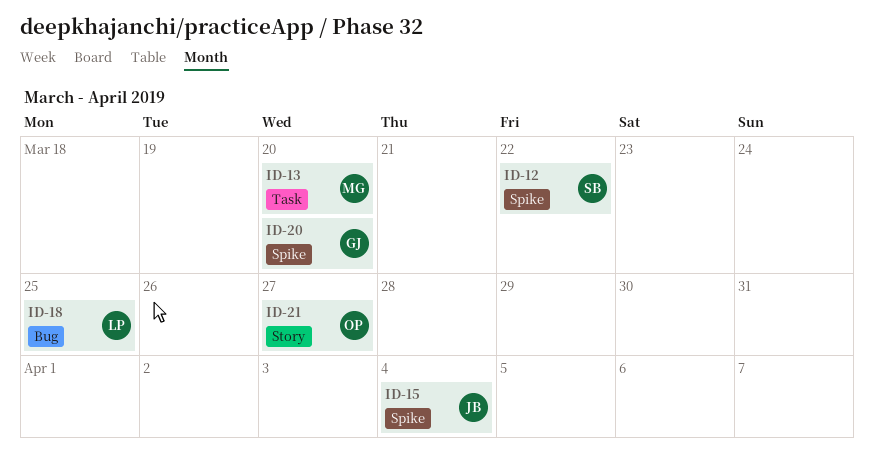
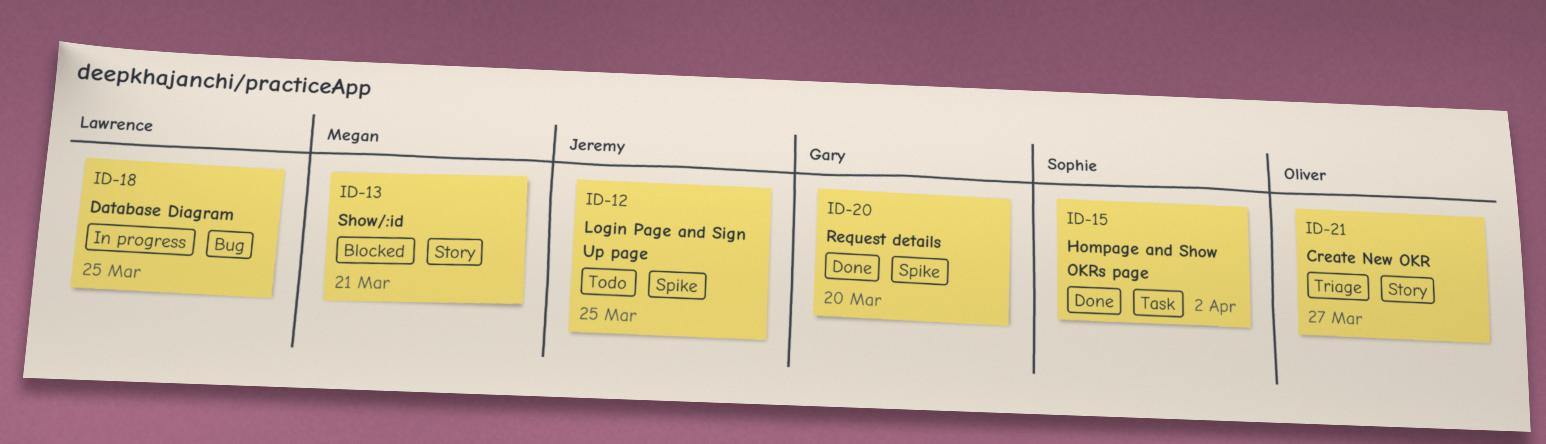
ID-12, owner: Sophie -> Jeremy
ID-12, due: Mar 22 -> Mar 25
ID-13, label: Task -> Story
ID-13, due: Mar 20 -> Mar 21
ID-15, owner: Jeremy -> Sophie
ID-15, label: Spike -> Task
ID-15, due: Apr 4 -> Apr 2

